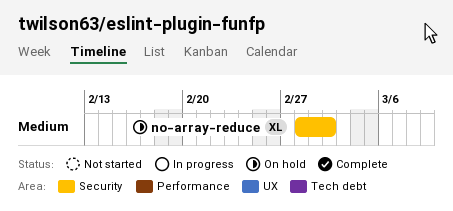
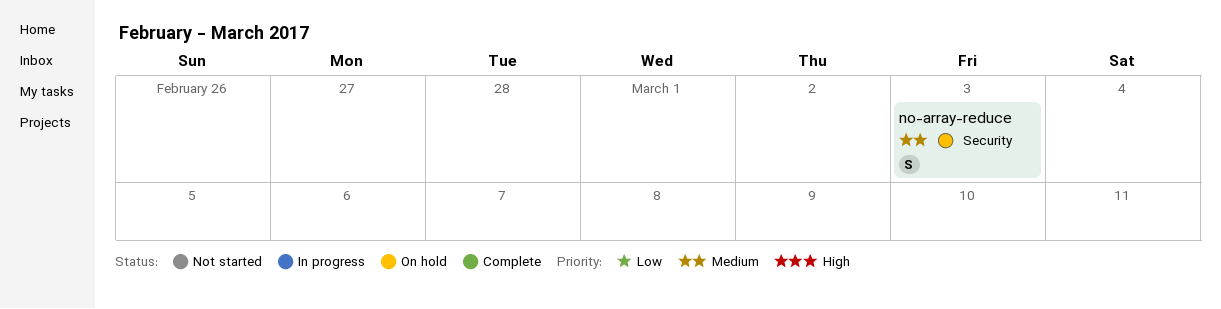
no-array-reduce, estimate: XL -> S
no-array-reduce, due: Mar 2 -> Mar 3

